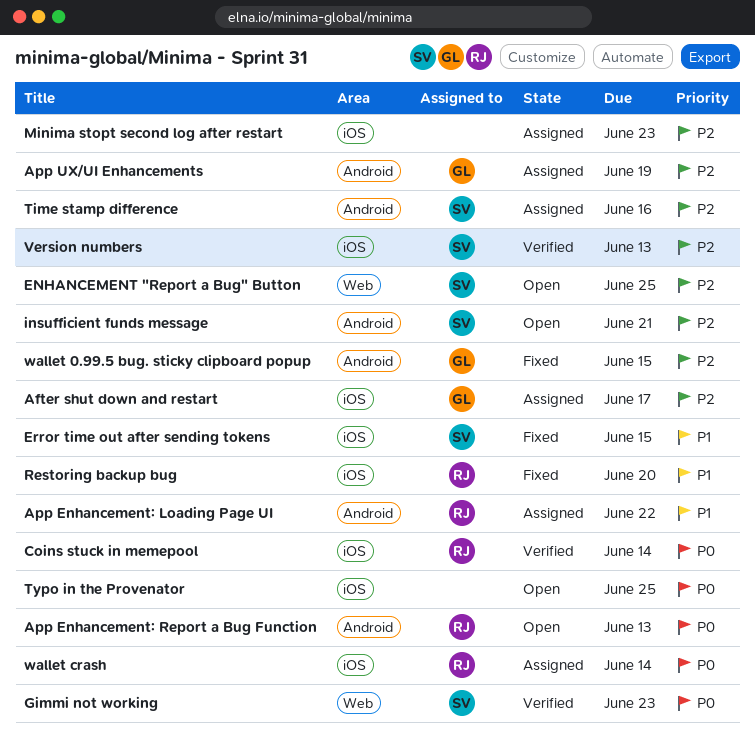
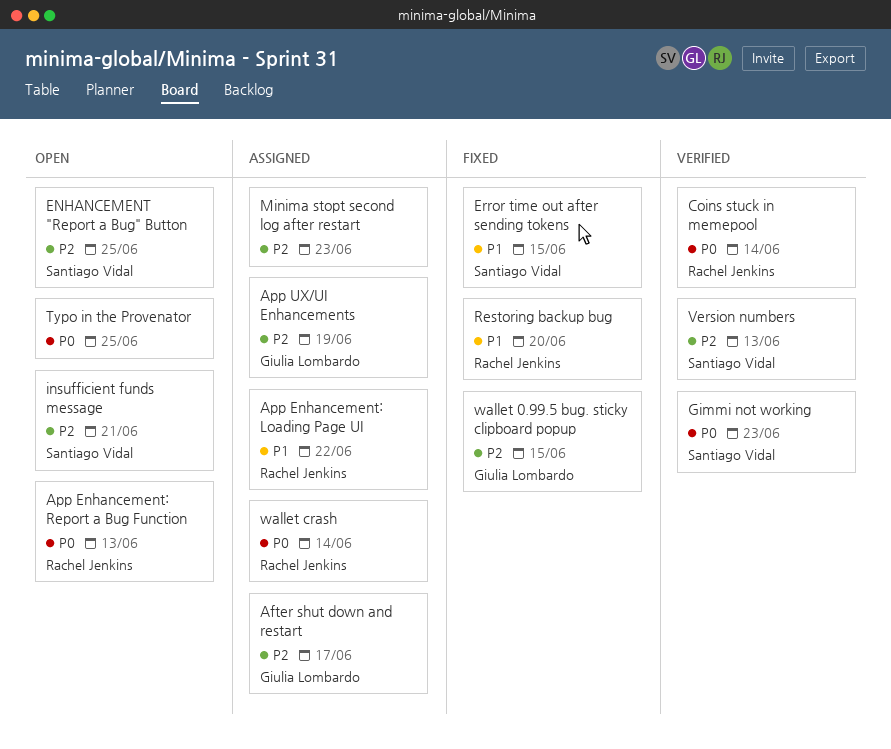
Time stamp difference: present -> none

